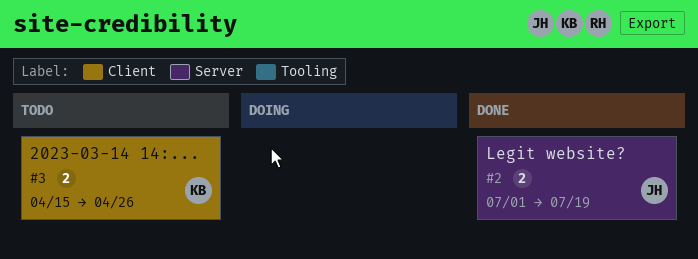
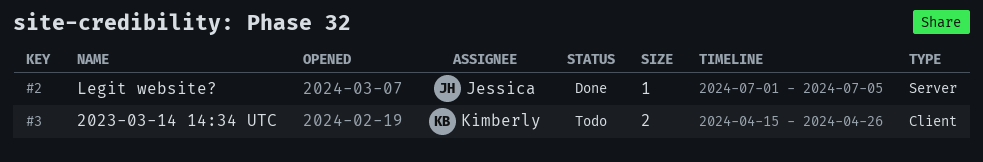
#2, estimate: 2 -> 1
#2, due: Jul 19 -> Jul 5

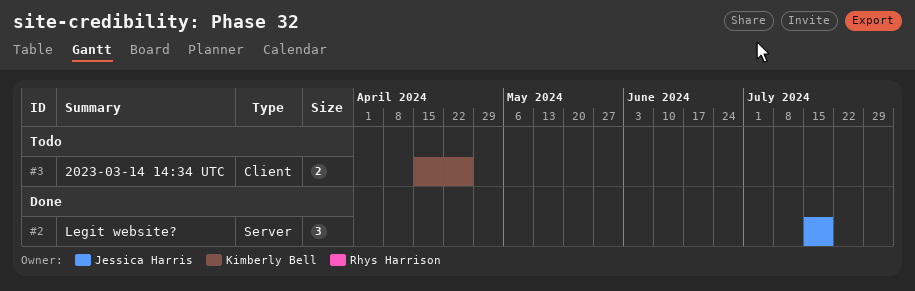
#2, estimate: 1 -> 3
#2, start: Jul 1 -> Jul 15
#2, due: Jul 5 -> Jul 19

